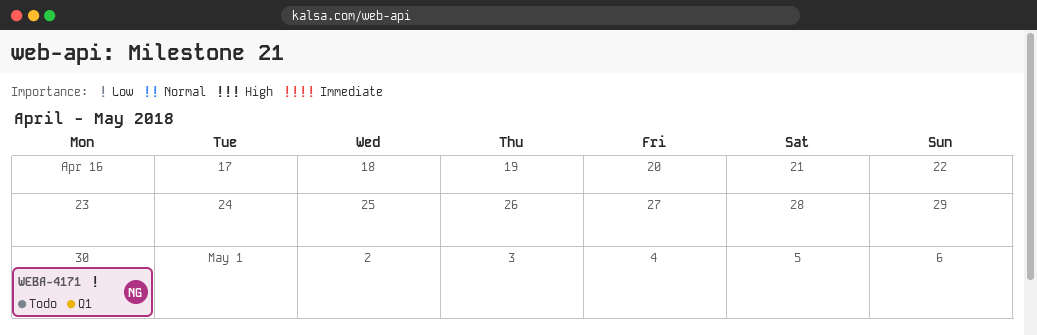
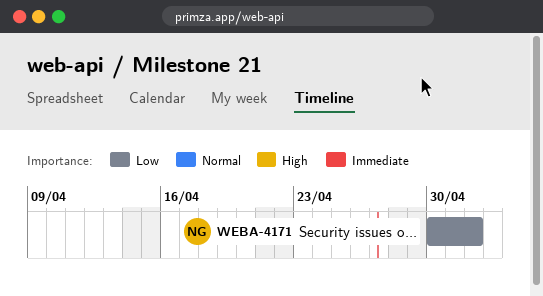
WEBA-4171, due: Apr 30 -> May 2

